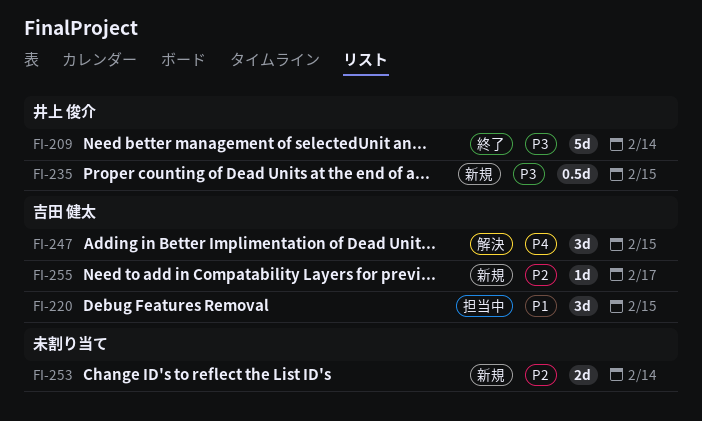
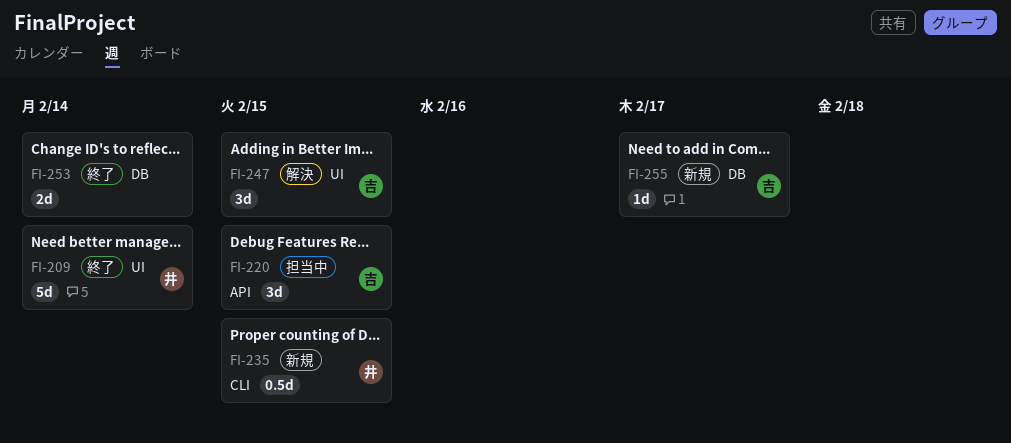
FI-253, status: 新規 -> 終了

